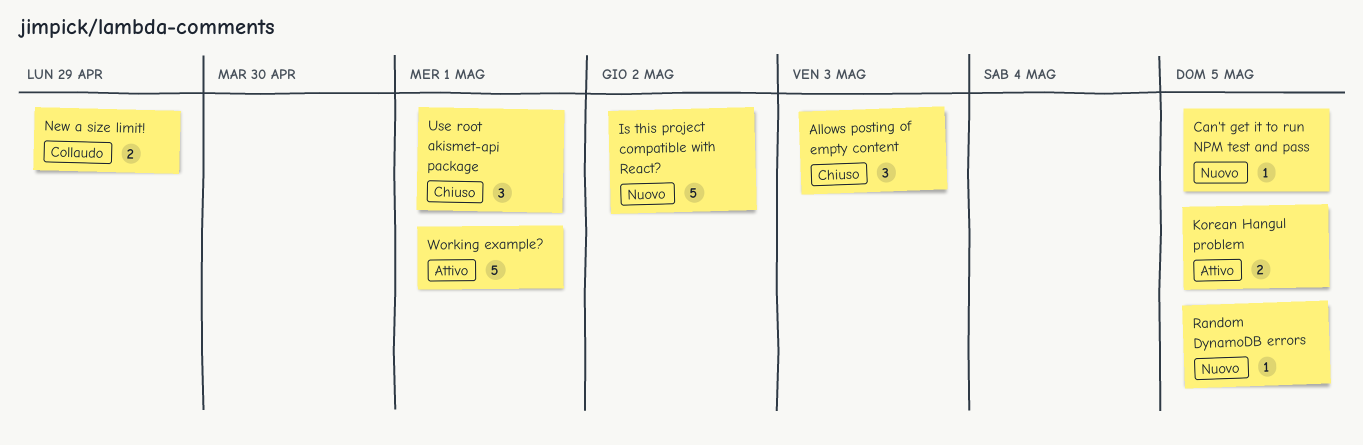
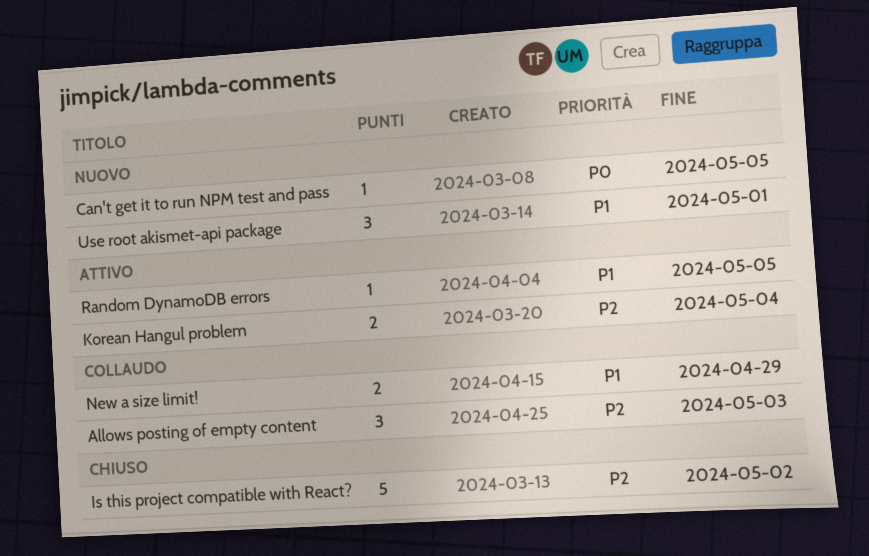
Allows posting of empty content, status: Chiuso -> Collaudo
Is this project compatible with React?, status: Nuovo -> Chiuso
Korean Hangul problem, due: May 5 -> May 4
Random DynamoDB errors, status: Nuovo -> Attivo
Use root akismet-api package, status: Chiuso -> Nuovo
Working example?: present -> none

